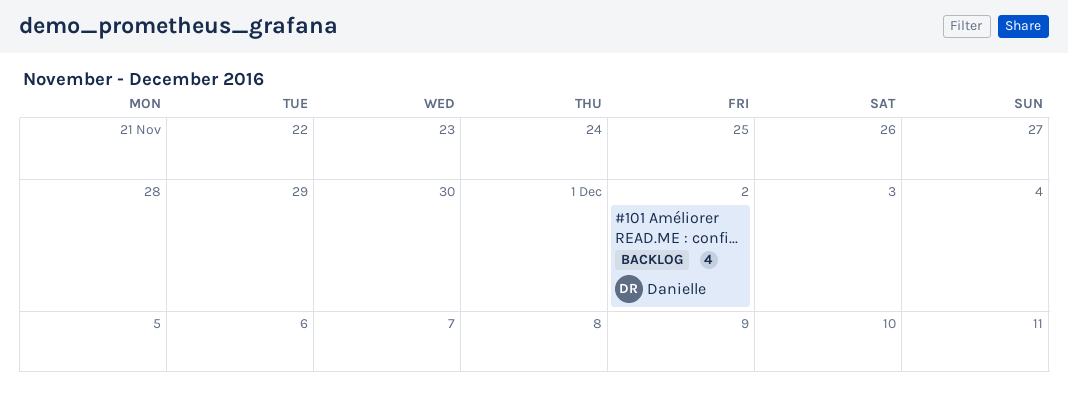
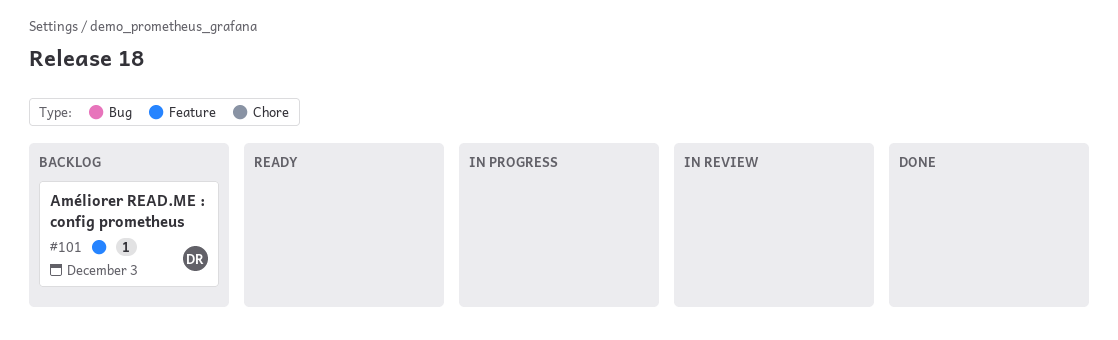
#101, estimate: 4 -> 1
#101, due: Dec 2 -> Dec 3

